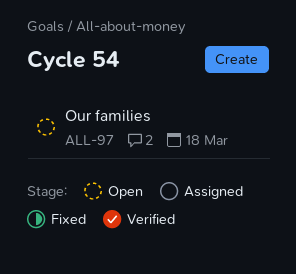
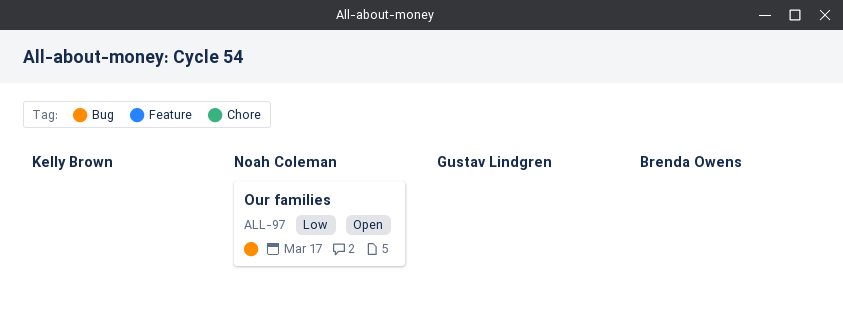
ALL-97, due: Mar 18 -> Mar 17

